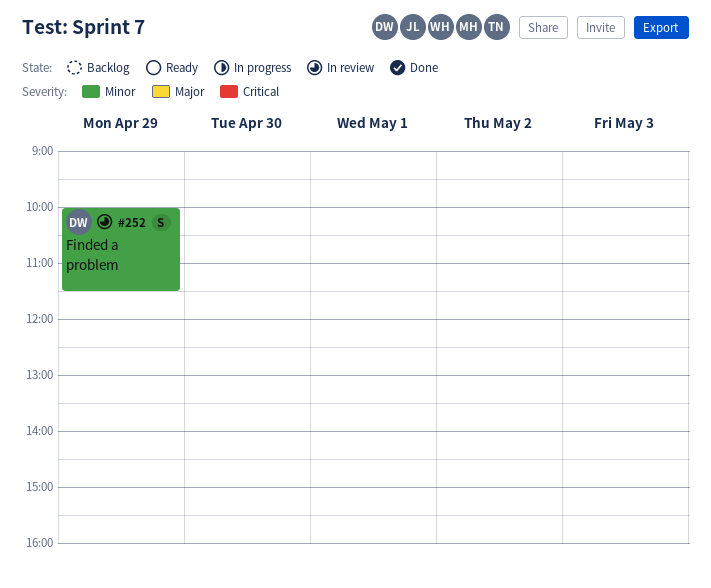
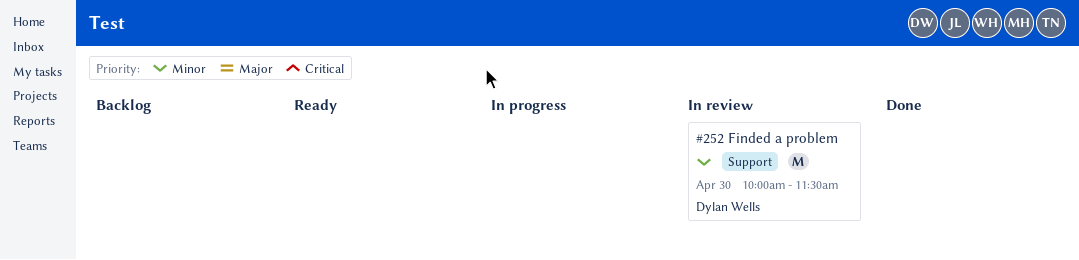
#252, estimate: S -> M
#252, day: Apr 29 -> Apr 30

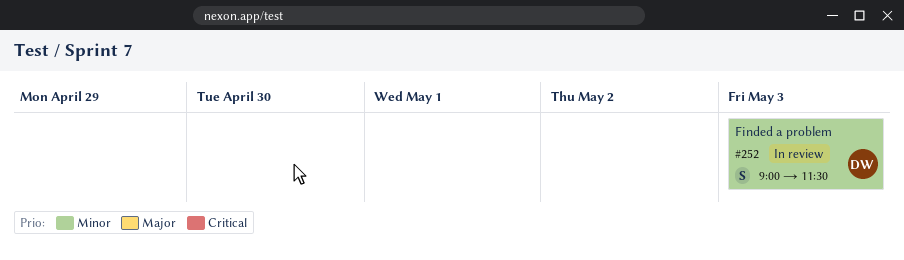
#252, estimate: M -> S
#252, day: Apr 30 -> May 3
#252, begins: 10:00 -> 09:00

